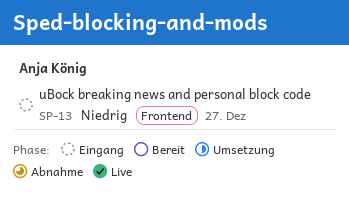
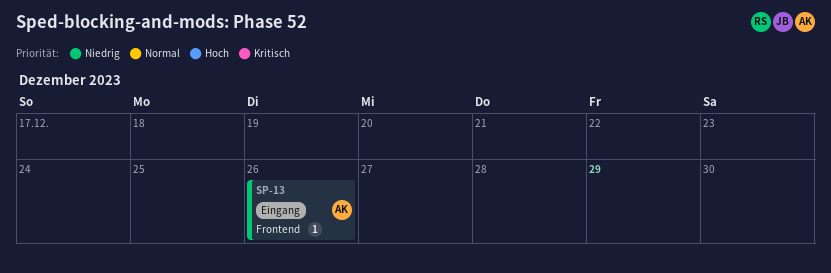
SP-13, due: Dec 27 -> Dec 26

